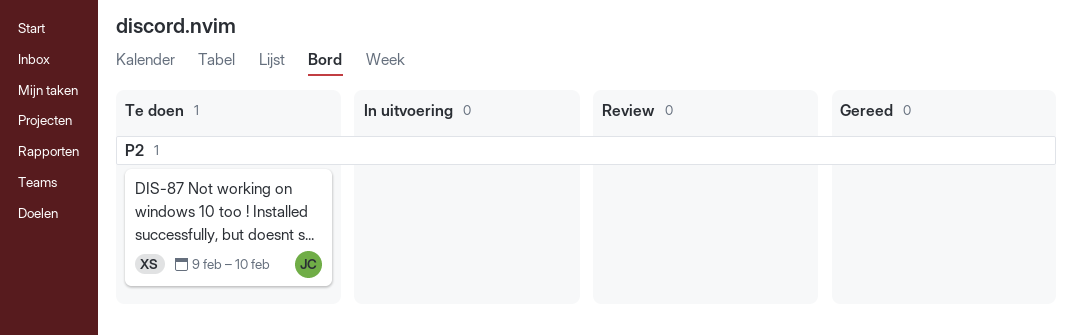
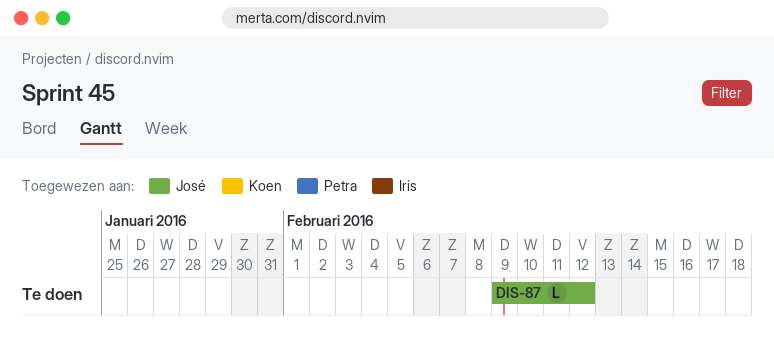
DIS-87, estimate: XS -> L
DIS-87, due: Feb 10 -> Feb 12

